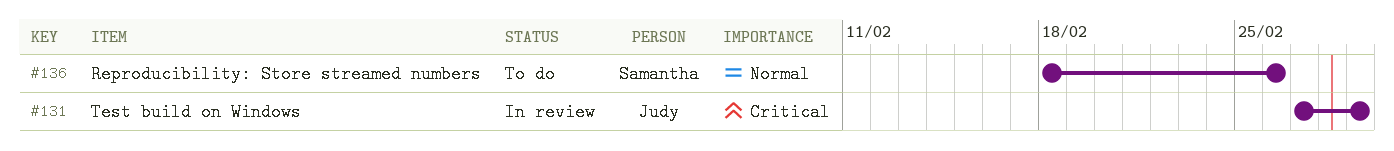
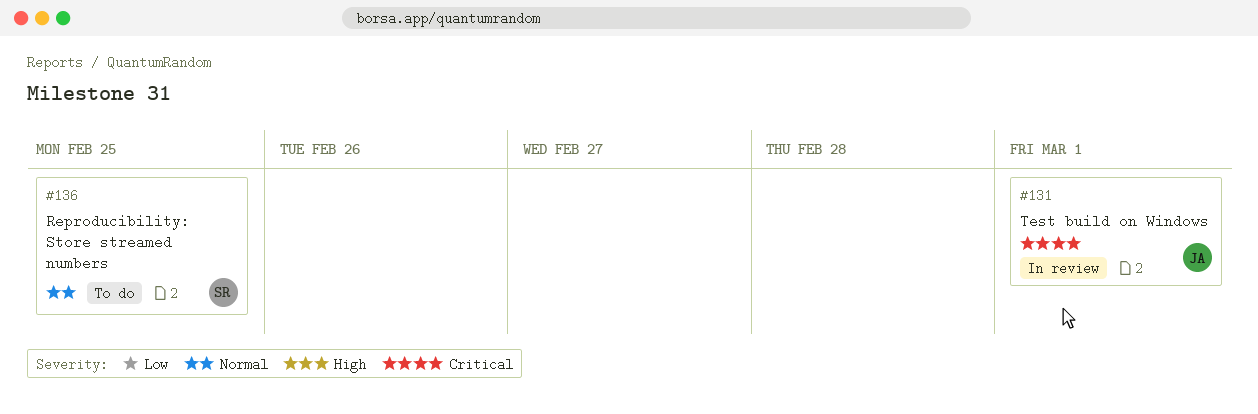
#136, due: Feb 26 -> Feb 25

